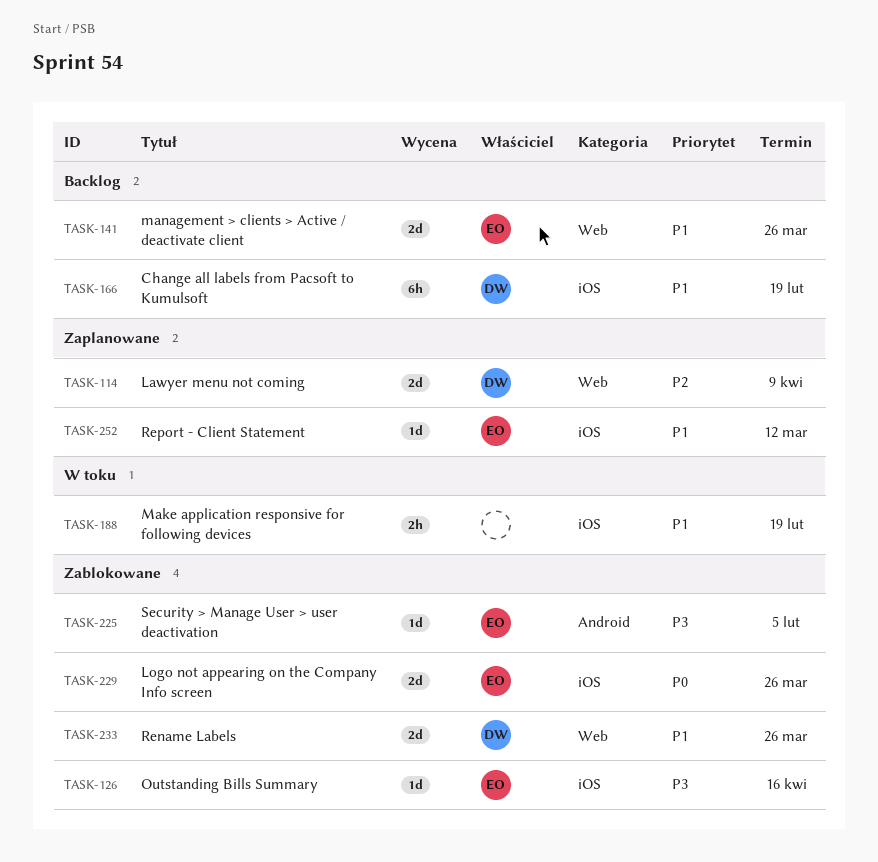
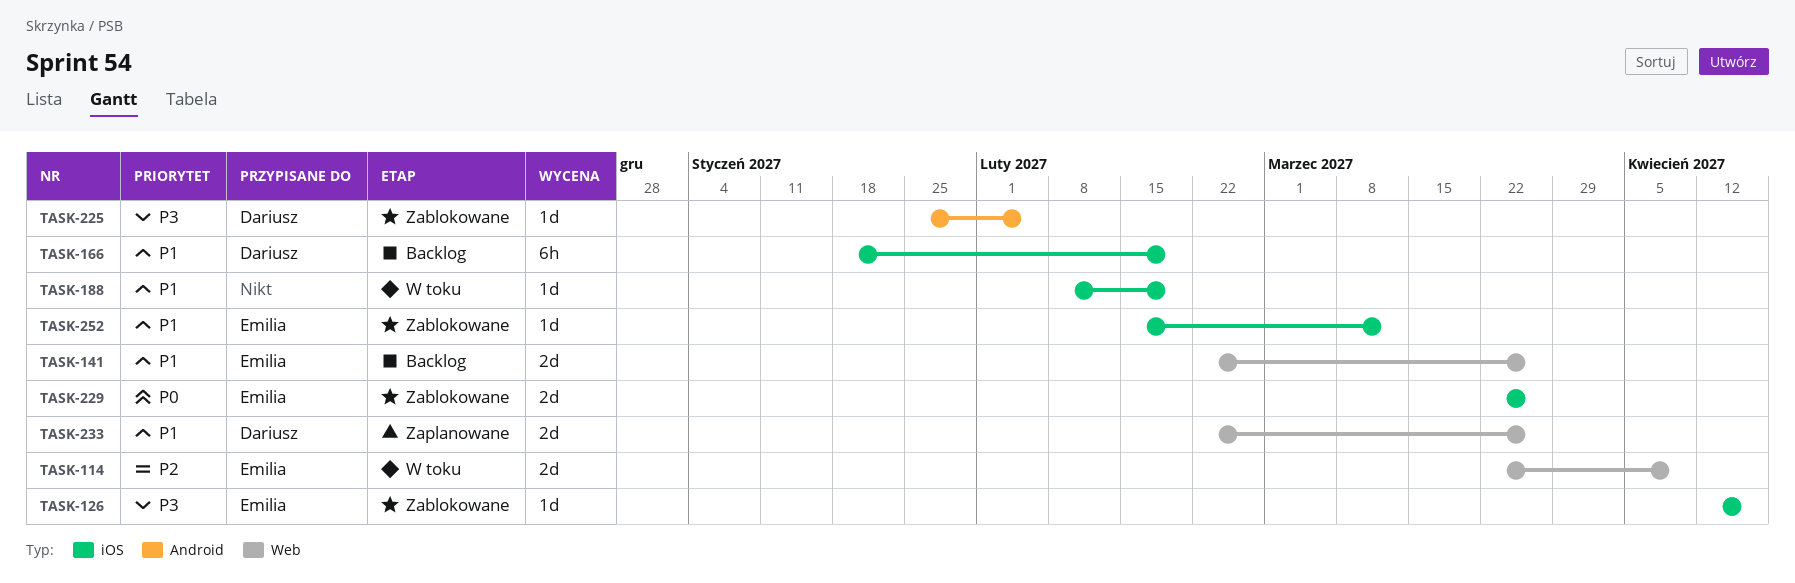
TASK-114, status: Zaplanowane -> W toku
TASK-114, owner: Dariusz -> Emilia
TASK-188, estimate: 2h -> 1d
TASK-225, owner: Emilia -> Dariusz
TASK-233, status: Zablokowane -> Zaplanowane
TASK-252, status: Zaplanowane -> Zablokowane

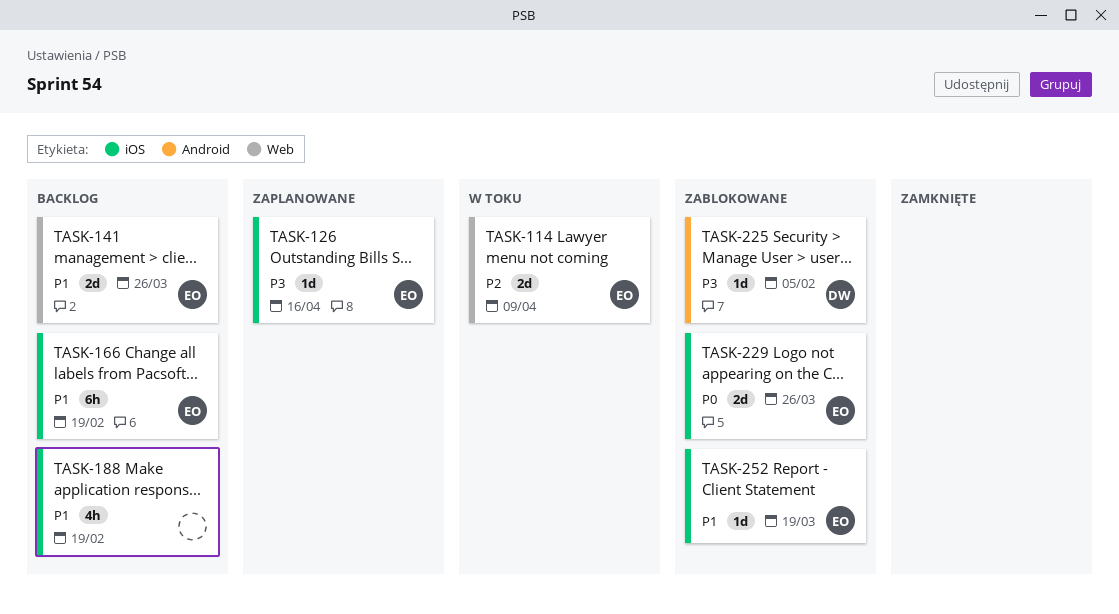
TASK-126, status: Zablokowane -> Zaplanowane
TASK-166, owner: Dariusz -> Emilia
TASK-188, status: W toku -> Backlog
TASK-188, estimate: 1d -> 4h
TASK-233: present -> none
TASK-252, due: Mar 12 -> Mar 19

